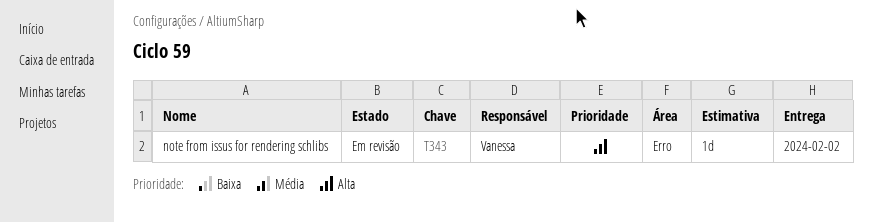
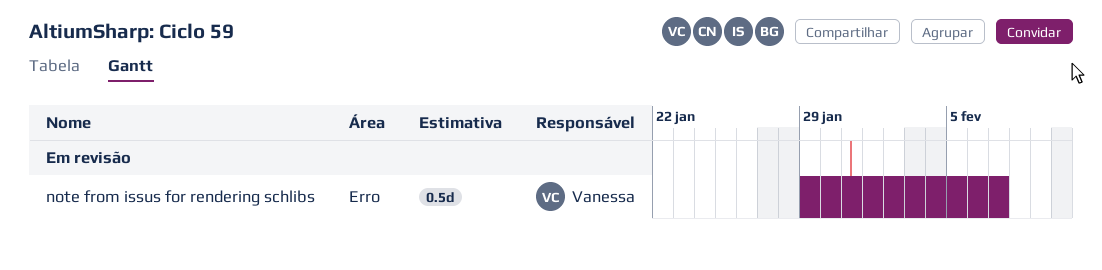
note from issus for rendering schlibs, estimate: 1d -> 0.5d
note from issus for rendering schlibs, due: Feb 2 -> Feb 7

